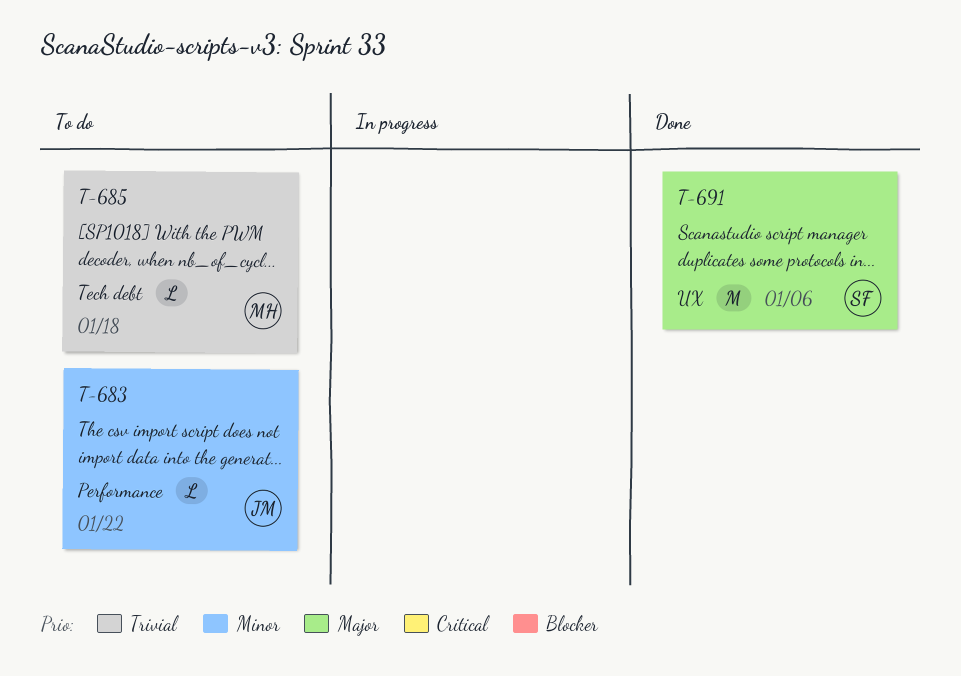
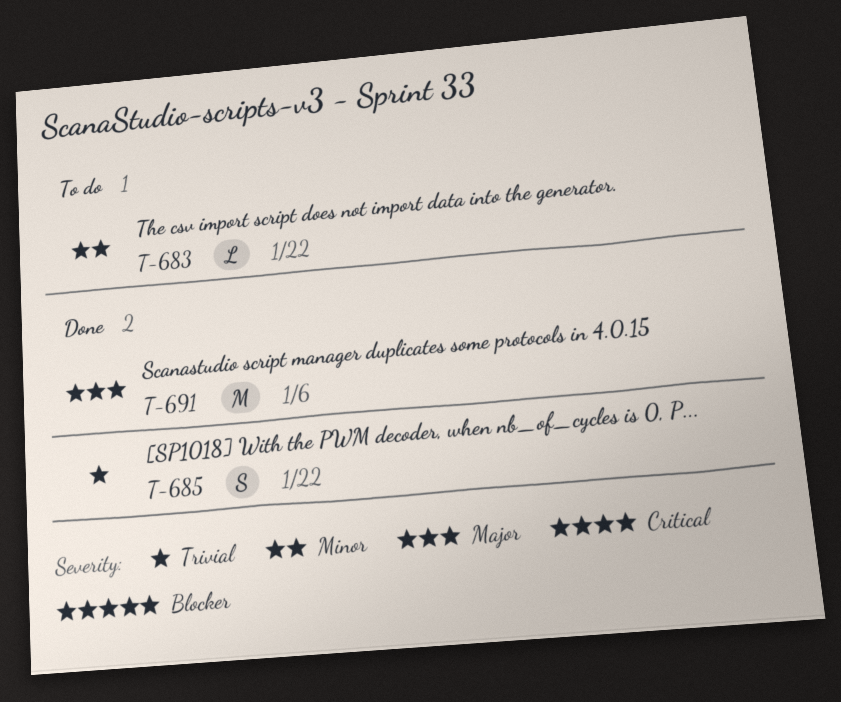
T-685, status: To do -> Done
T-685, estimate: L -> S
T-685, due: Jan 18 -> Jan 22

